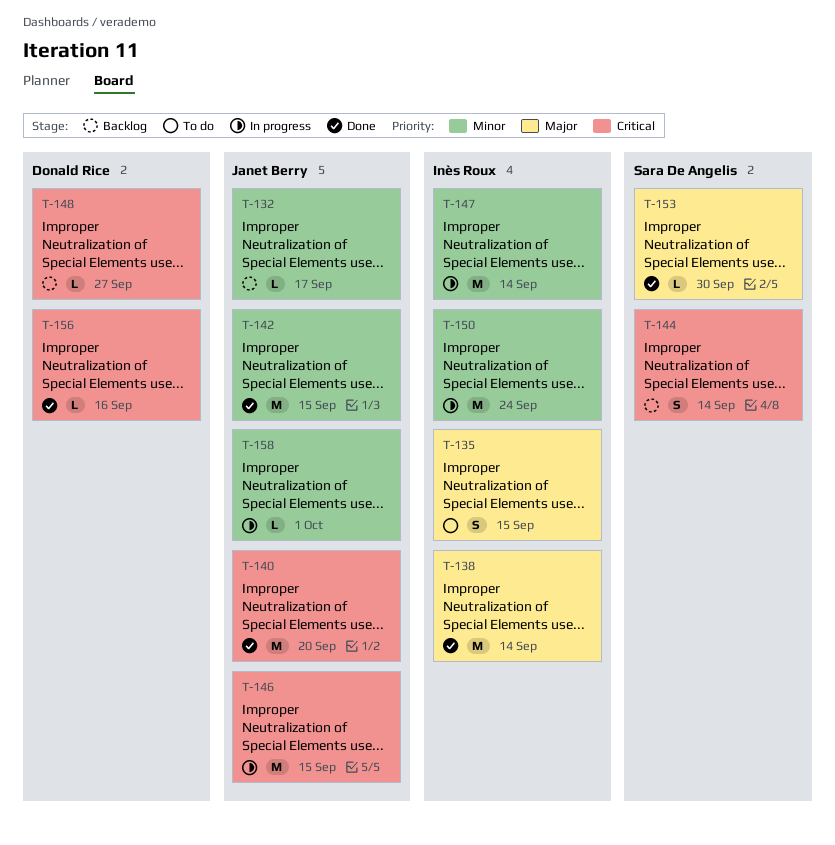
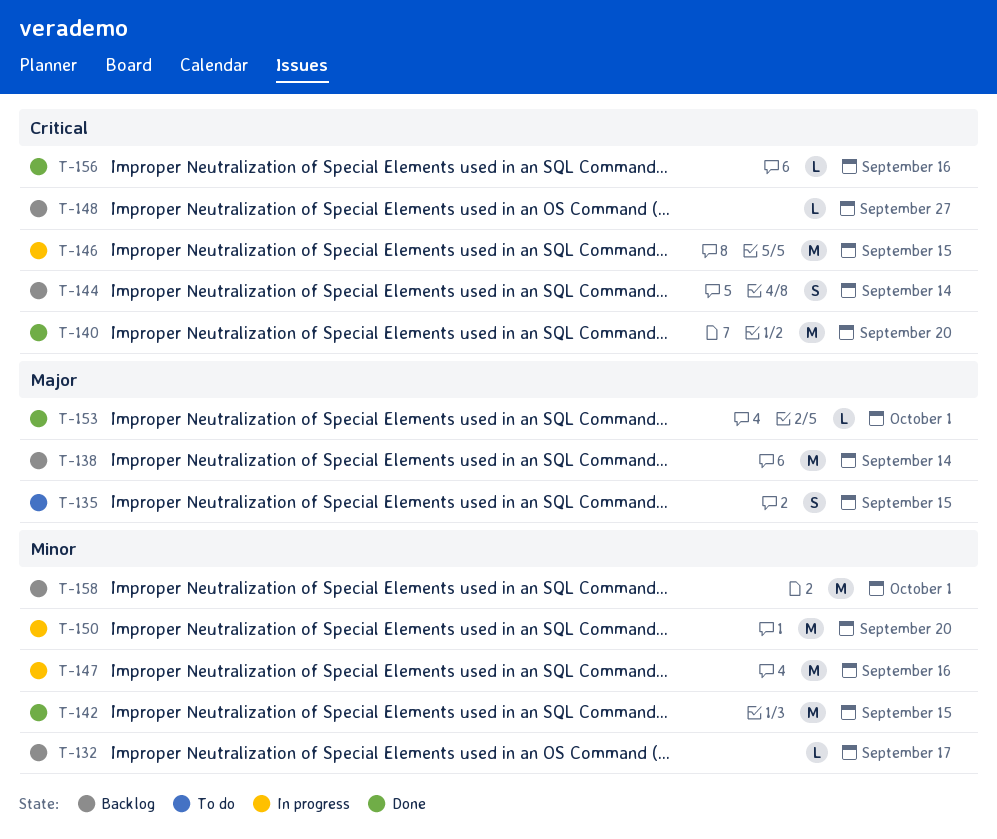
T-138, status: Done -> Backlog
T-147, due: Sep 14 -> Sep 16
T-150, due: Sep 24 -> Sep 20
T-153, due: Sep 30 -> Oct 1
T-158, status: In progress -> Backlog
T-158, estimate: L -> M

